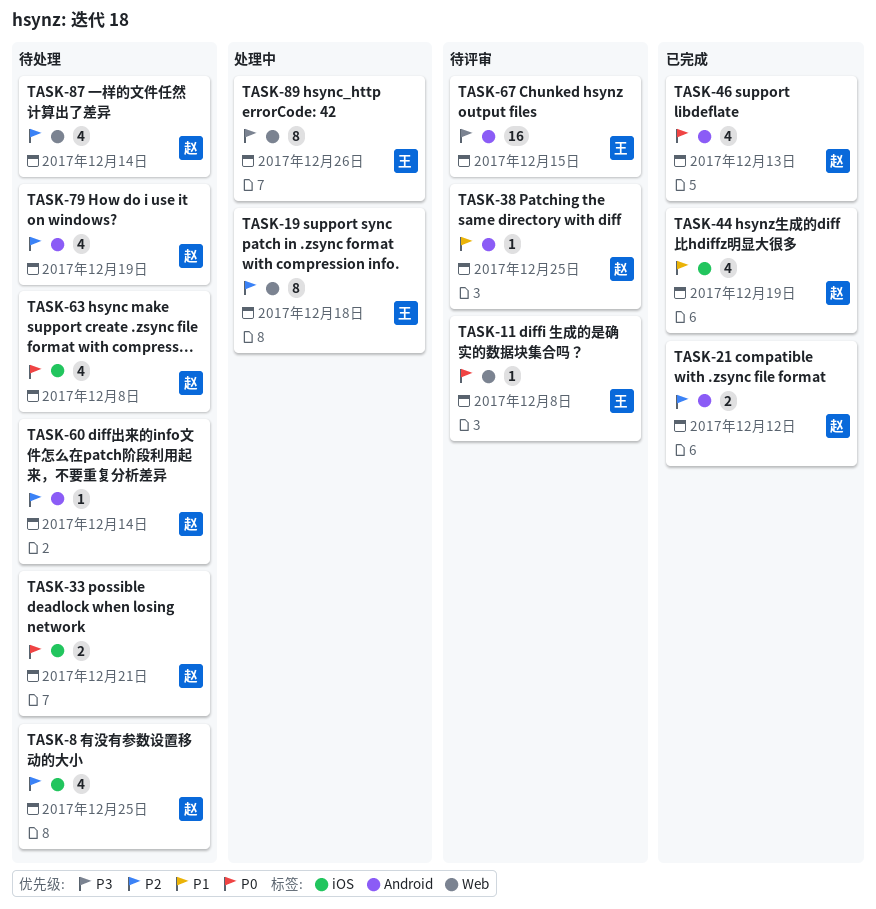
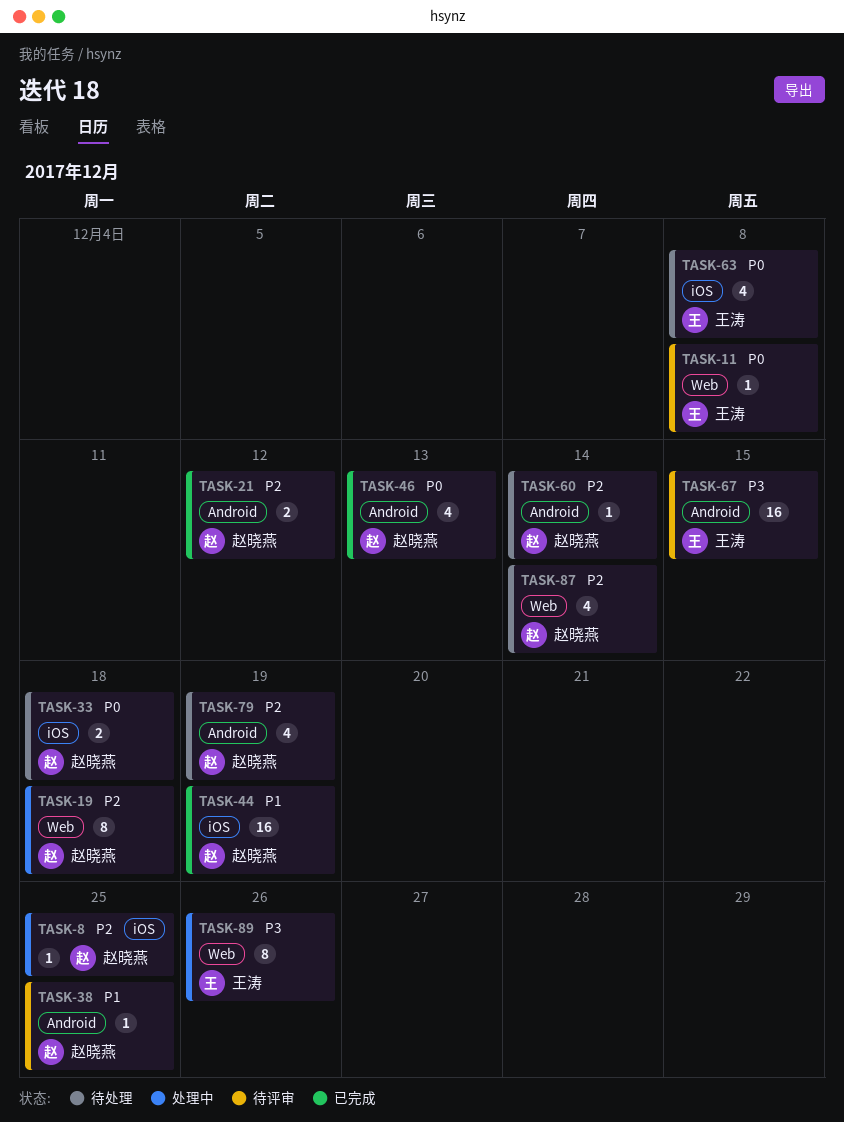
TASK-8, status: 待处理 -> 处理中
TASK-8, estimate: 4 -> 1
TASK-19, owner: 王涛 -> 赵晓燕
TASK-33, due: Dec 21 -> Dec 18
TASK-44, estimate: 4 -> 16
TASK-63, owner: 赵晓燕 -> 王涛

